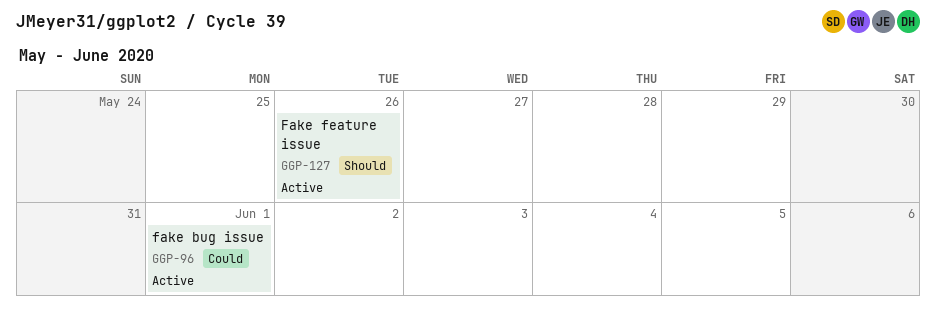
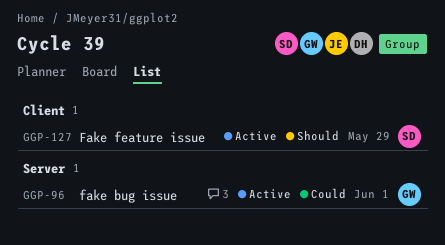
GGP-127, due: May 26 -> May 29

